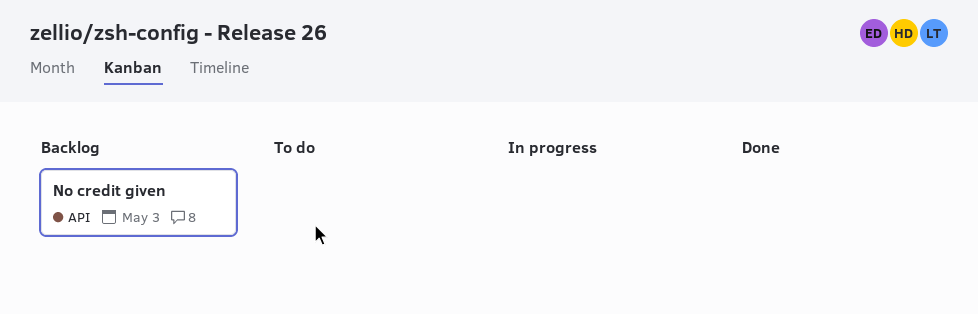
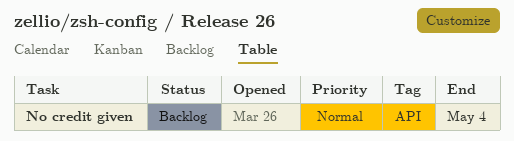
No credit given, due: May 3 -> May 4

